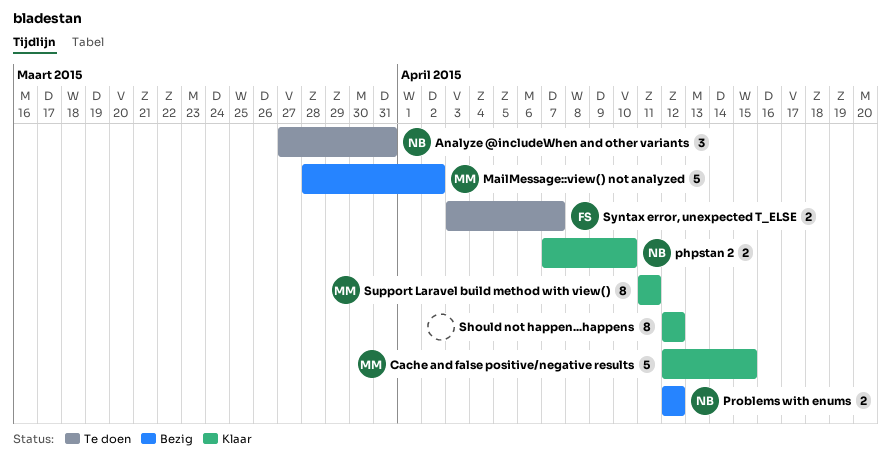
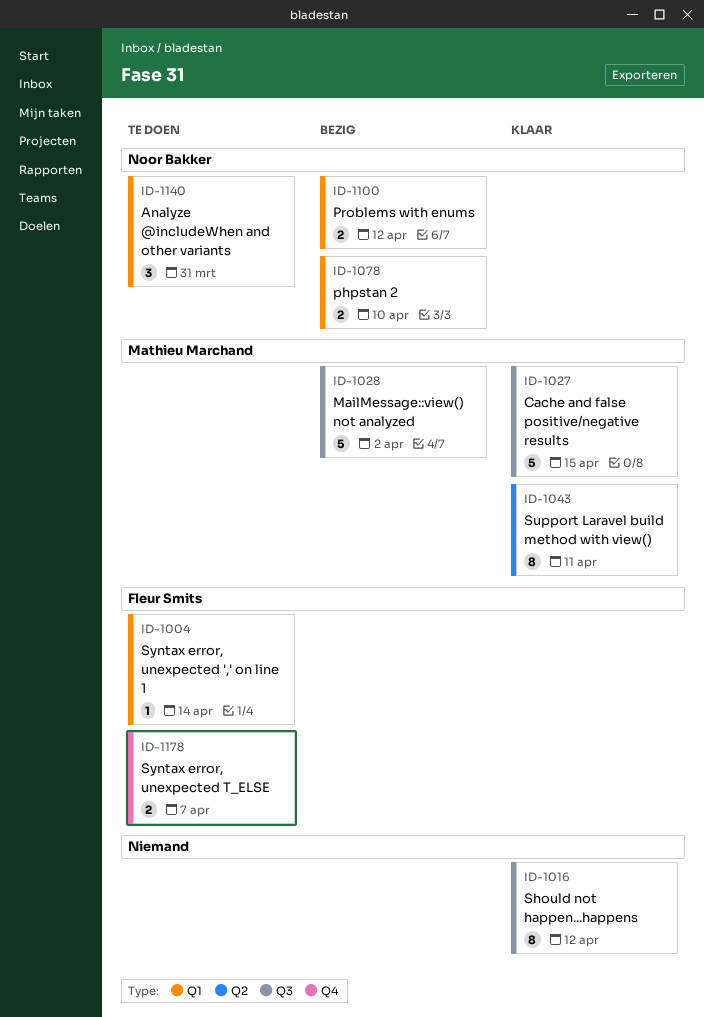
phpstan 2, status: Klaar -> Bezig
Syntax error, unexpected ',' on line 1: none -> present

